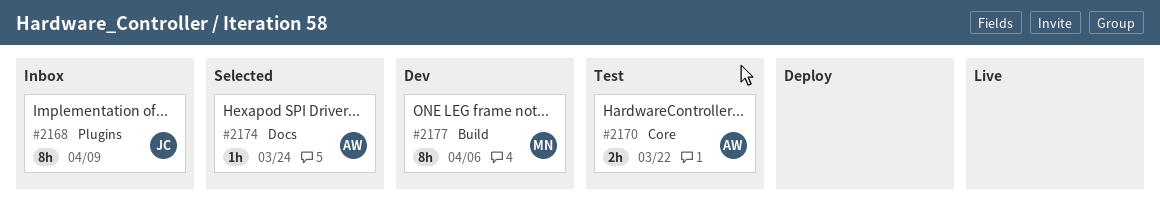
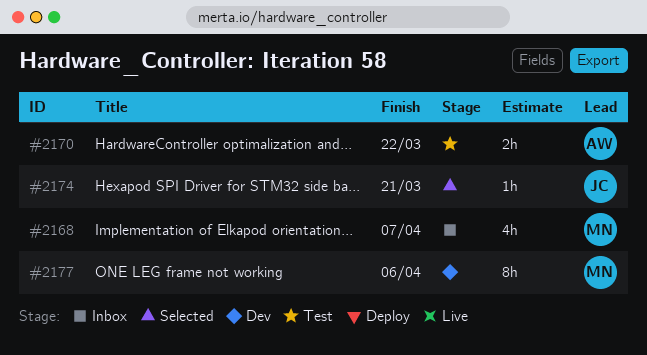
#2168, owner: JC -> MN
#2168, estimate: 8h -> 4h
#2168, due: Apr 9 -> Apr 7
#2174, owner: AW -> JC
#2174, due: Mar 24 -> Mar 21

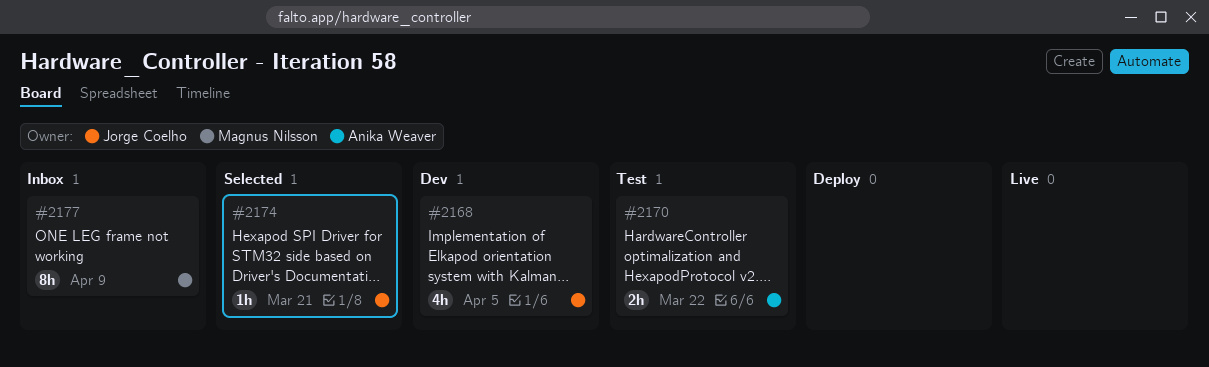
#2168, status: Inbox -> Dev
#2168, owner: Magnus Nilsson -> Jorge Coelho
#2168, due: Apr 7 -> Apr 5
#2177, status: Dev -> Inbox
#2177, due: Apr 6 -> Apr 9

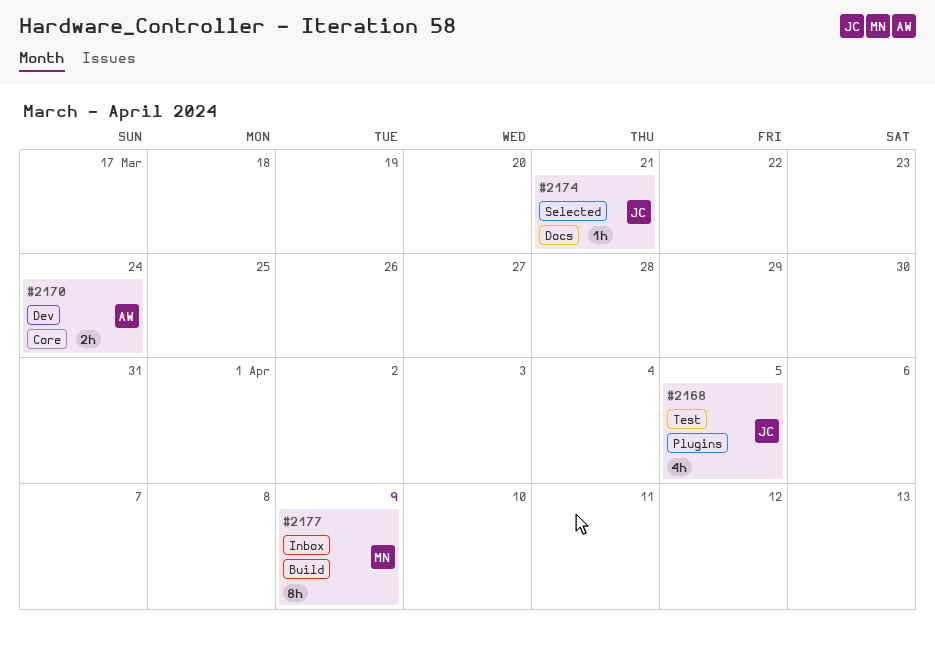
#2168, status: Dev -> Test
#2170, status: Test -> Dev
#2170, due: Mar 22 -> Mar 24

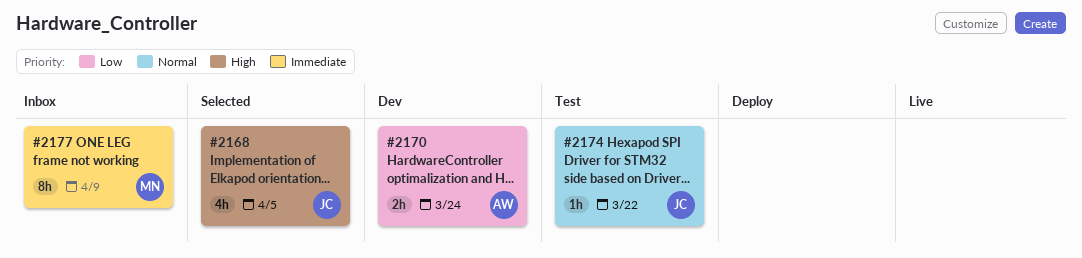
#2168, status: Test -> Selected
#2174, status: Selected -> Test
#2174, due: Mar 21 -> Mar 22

